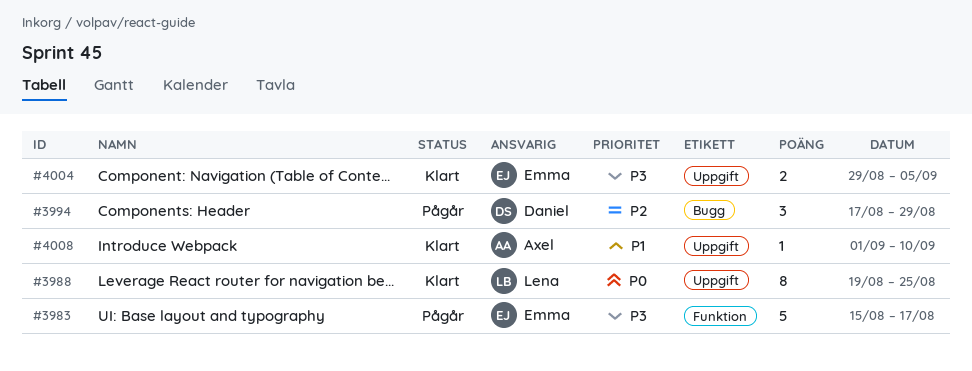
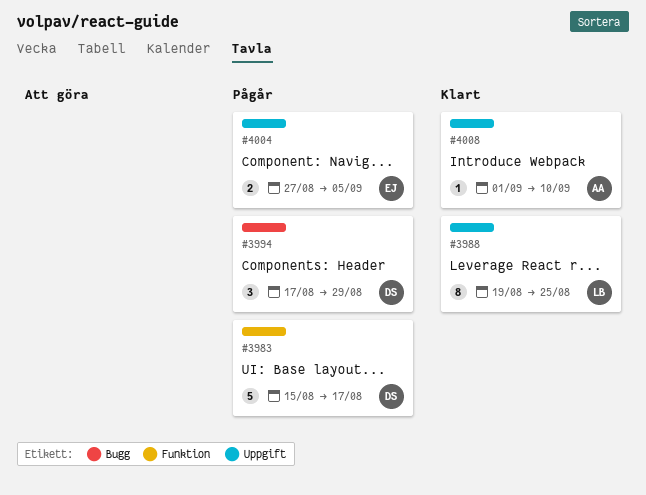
#3983, owner: Emma -> Daniel
#4004, status: Klart -> Pågår
#4004, start: Aug 29 -> Aug 27

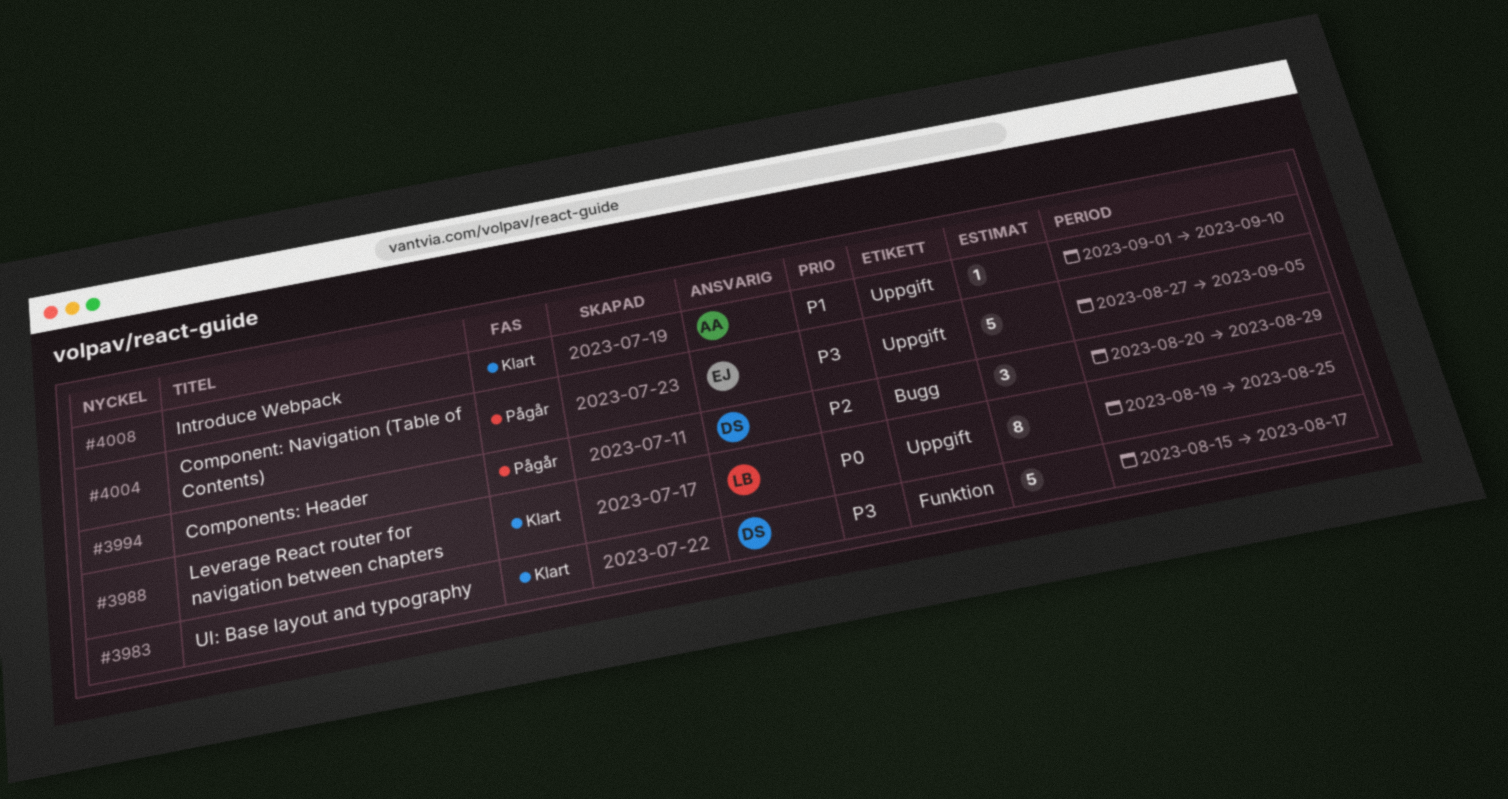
#3983, status: Pågår -> Klart
#3994, start: Aug 17 -> Aug 20
#4004, estimate: 2 -> 5

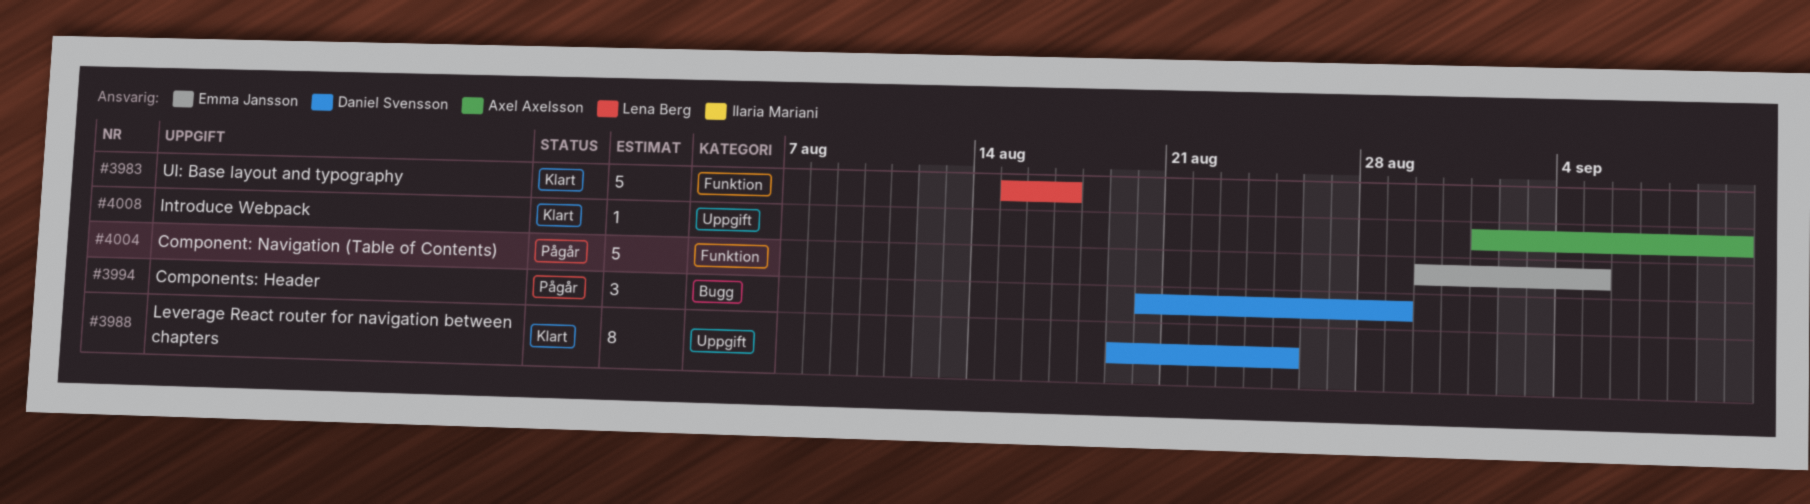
#3983, owner: Daniel Svensson -> Lena Berg
#3988, owner: Lena Berg -> Daniel Svensson
#4004, label: Uppgift -> Funktion
#4004, start: Aug 27 -> Aug 30

